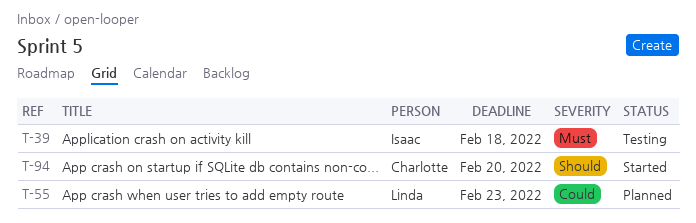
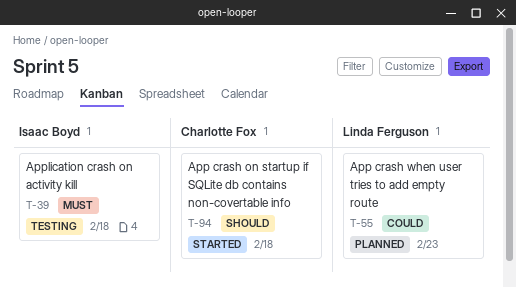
T-94, due: Feb 20 -> Feb 18

